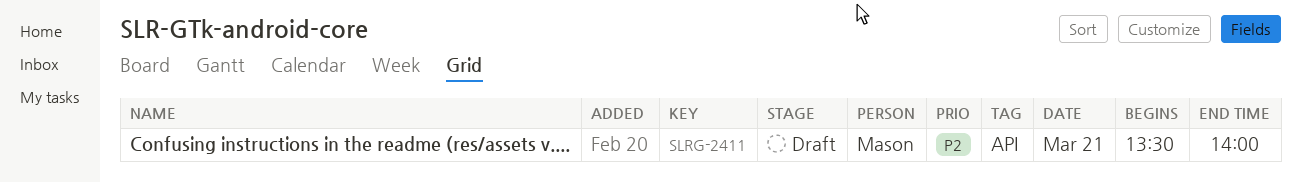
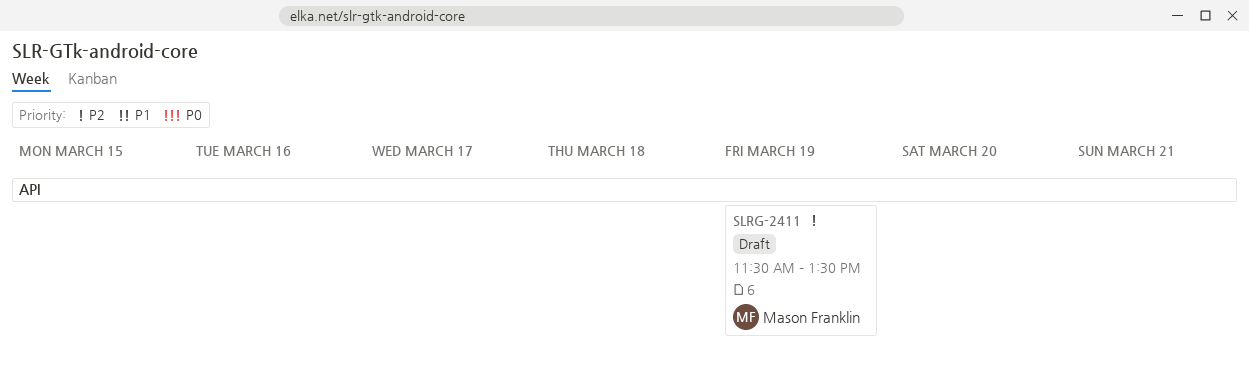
SLRG-2411, day: Mar 21 -> Mar 19
SLRG-2411, begins: 13:30 -> 11:30
SLRG-2411, ends: 14:00 -> 13:30

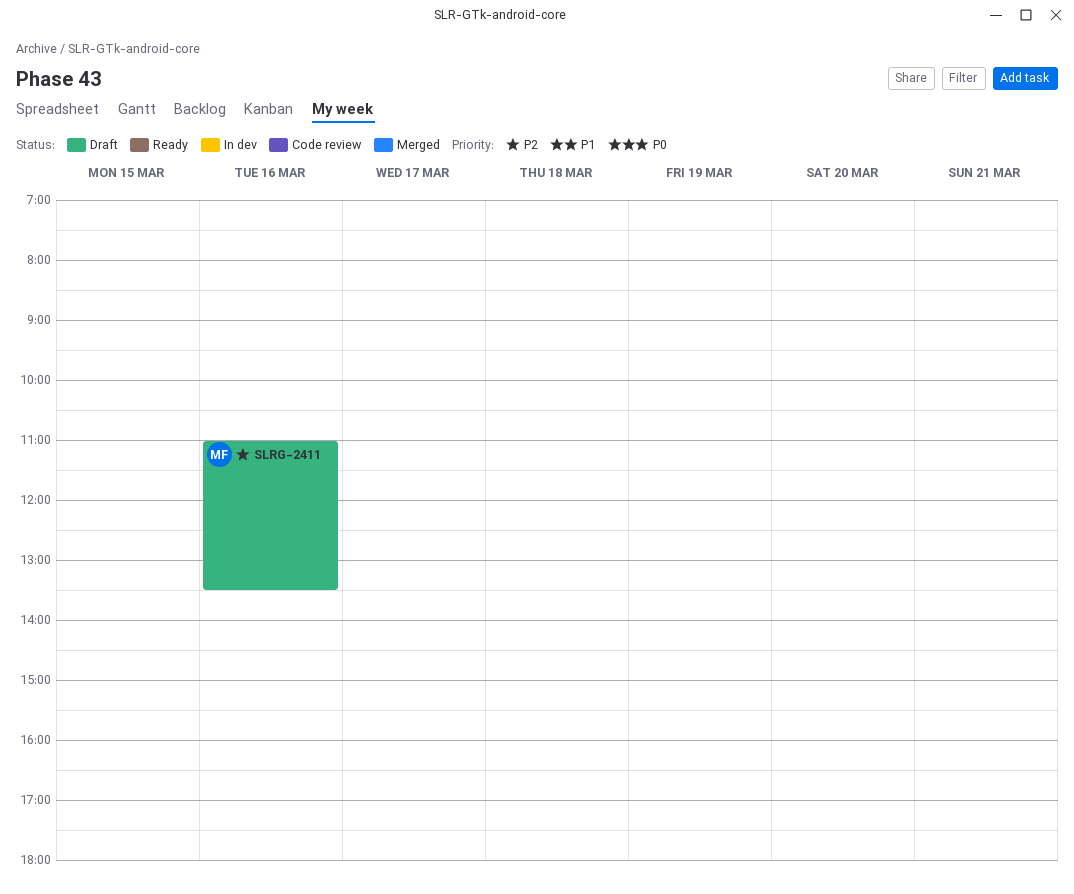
SLRG-2411, day: Mar 19 -> Mar 16
SLRG-2411, begins: 11:30 -> 11:00

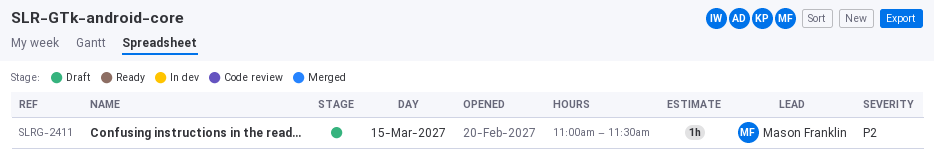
SLRG-2411, day: Mar 16 -> Mar 15
SLRG-2411, ends: 13:30 -> 11:30

